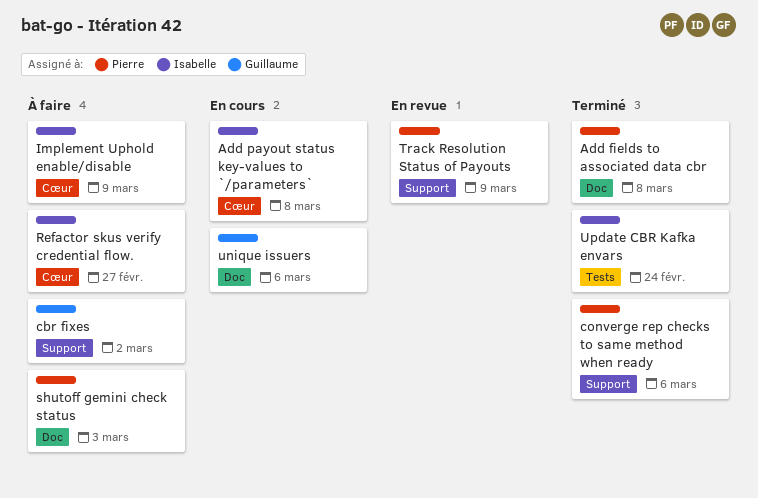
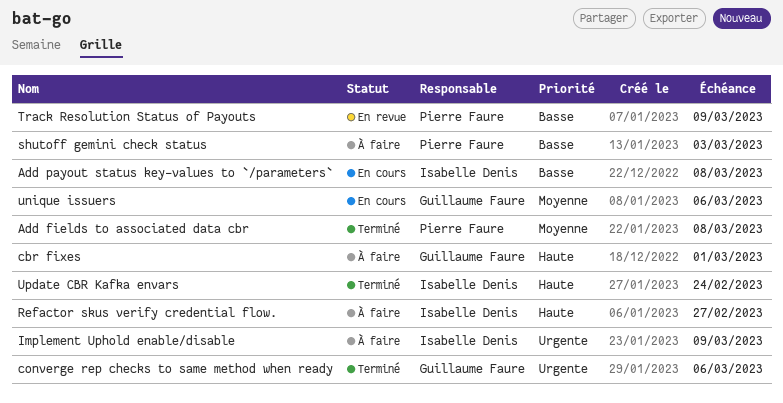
cbr fixes, due: Mar 2 -> Mar 1
converge rep checks to same method when ready, owner: Pierre Faure -> Guillaume Faure

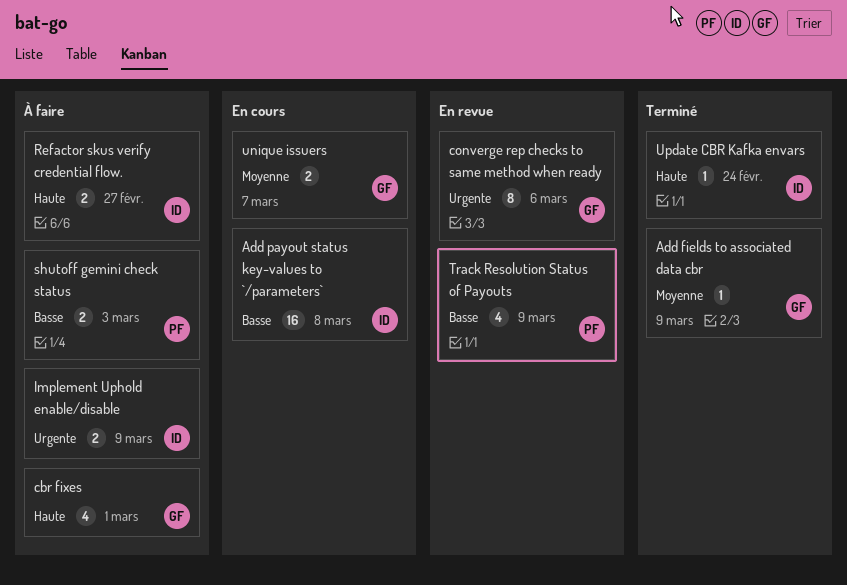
Add fields to associated data cbr, owner: Pierre Faure -> Guillaume Faure
Add fields to associated data cbr, due: Mar 8 -> Mar 9
converge rep checks to same method when ready, status: Terminé -> En revue
unique issuers, due: Mar 6 -> Mar 7

